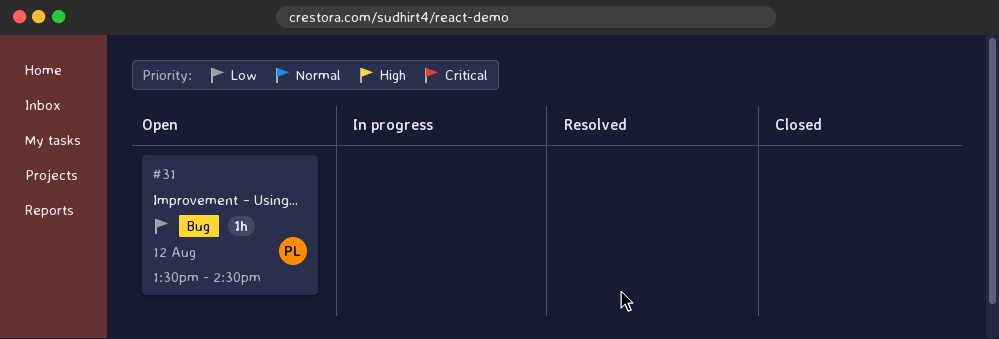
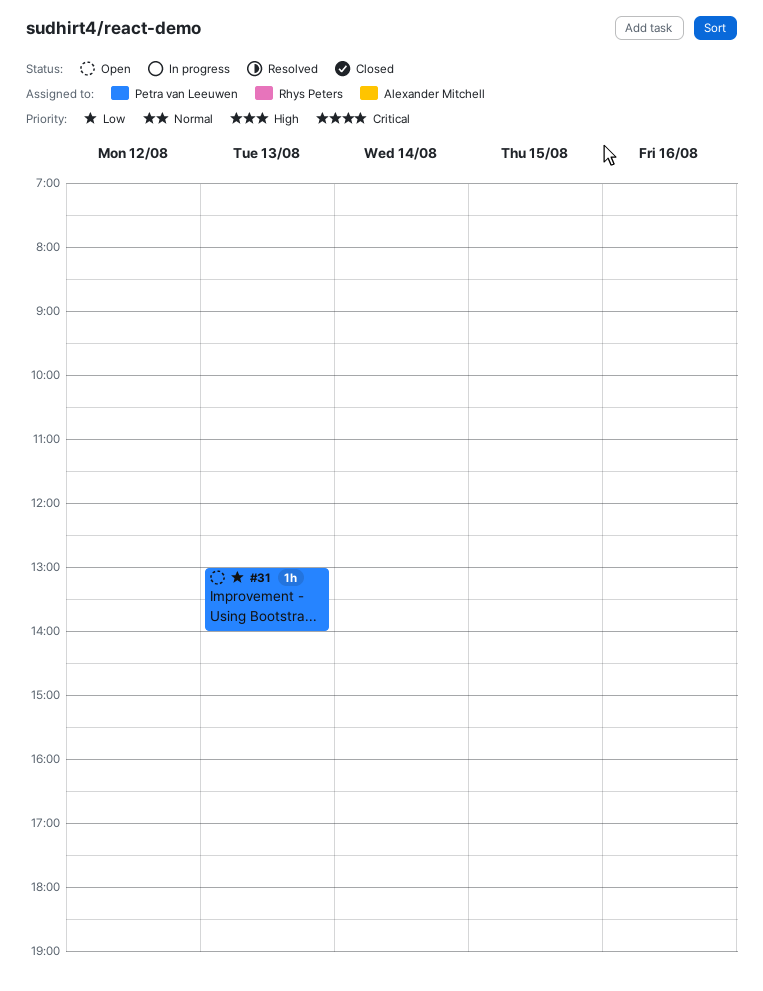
#31, day: Aug 12 -> Aug 13
#31, begins: 13:30 -> 13:00
#31, ends: 14:30 -> 14:00

